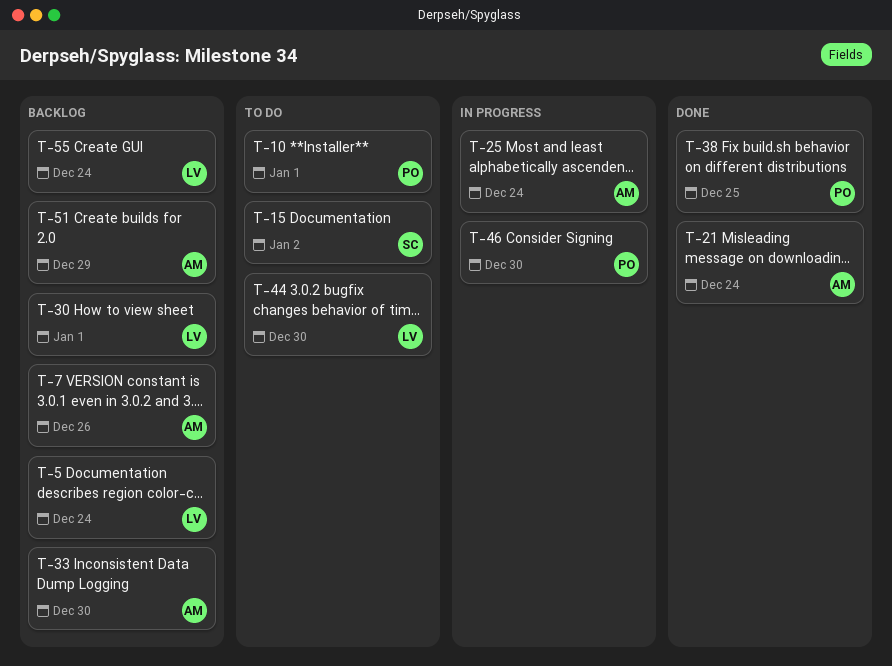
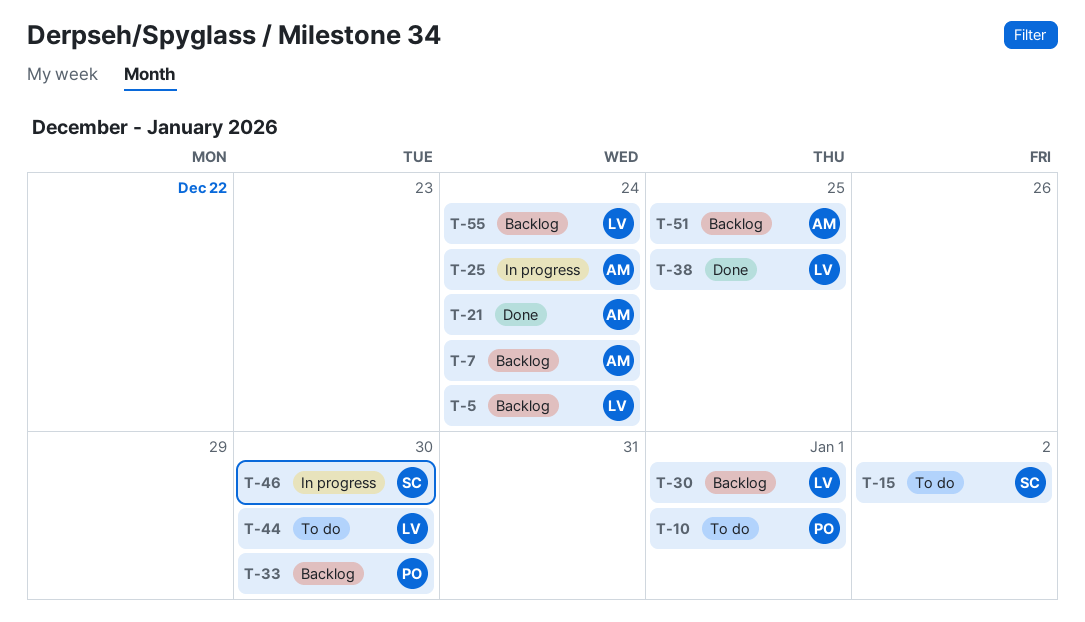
T-7, due: Dec 26 -> Dec 24
T-33, owner: AM -> PO
T-38, owner: PO -> LV
T-46, owner: PO -> SC
T-51, due: Dec 29 -> Dec 25

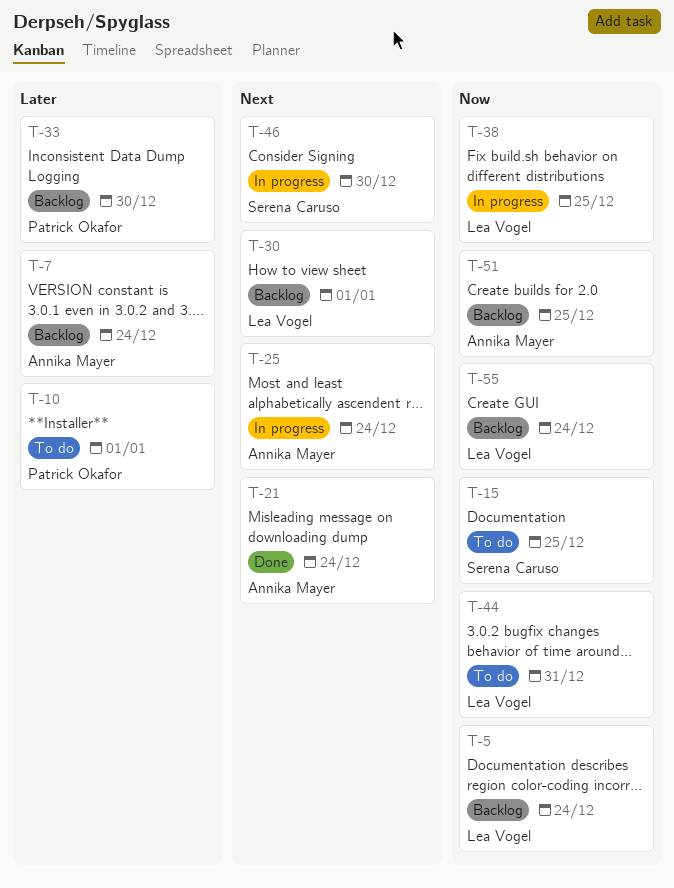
T-15, due: Jan 2 -> Dec 25
T-38, status: Done -> In progress
T-44, due: Dec 30 -> Dec 31

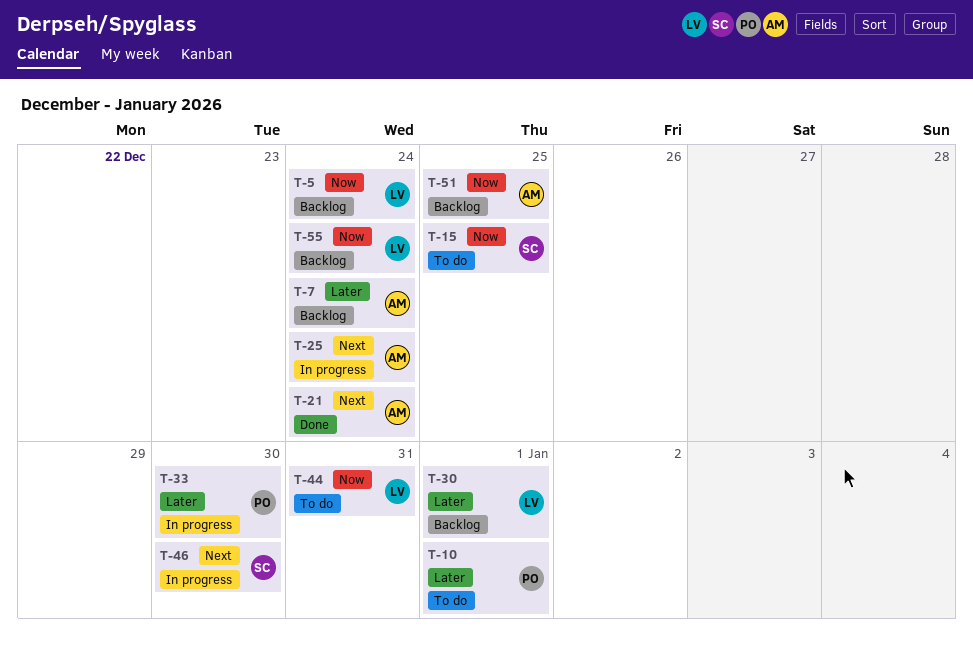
T-30, priority: Next -> Later
T-33, status: Backlog -> In progress
T-38: present -> none

